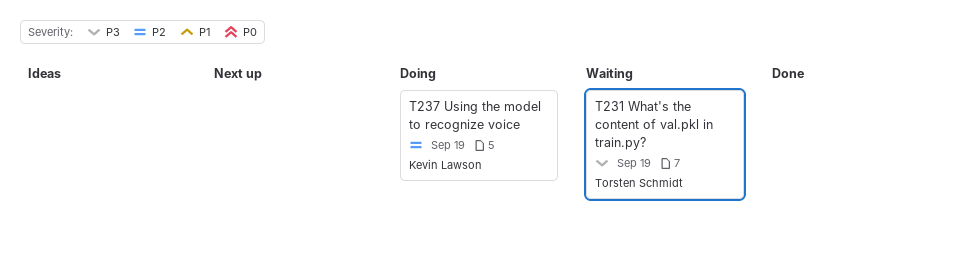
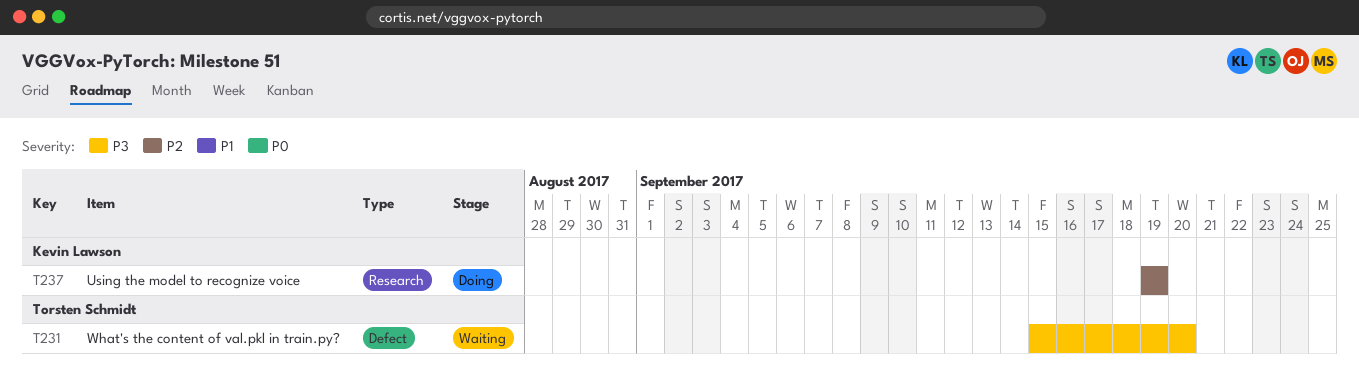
T231, due: Sep 19 -> Sep 20

